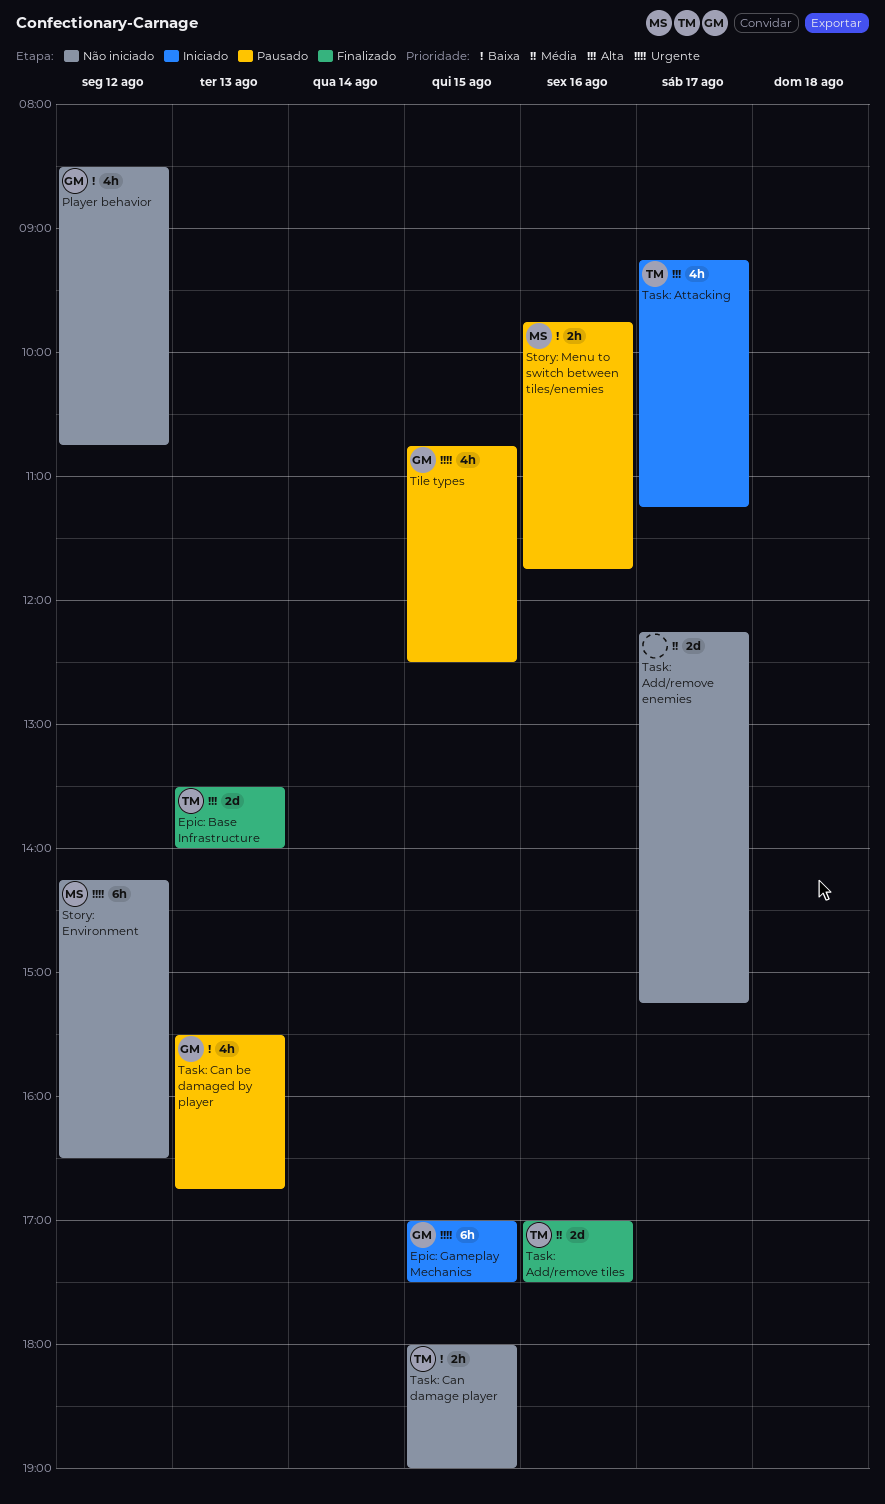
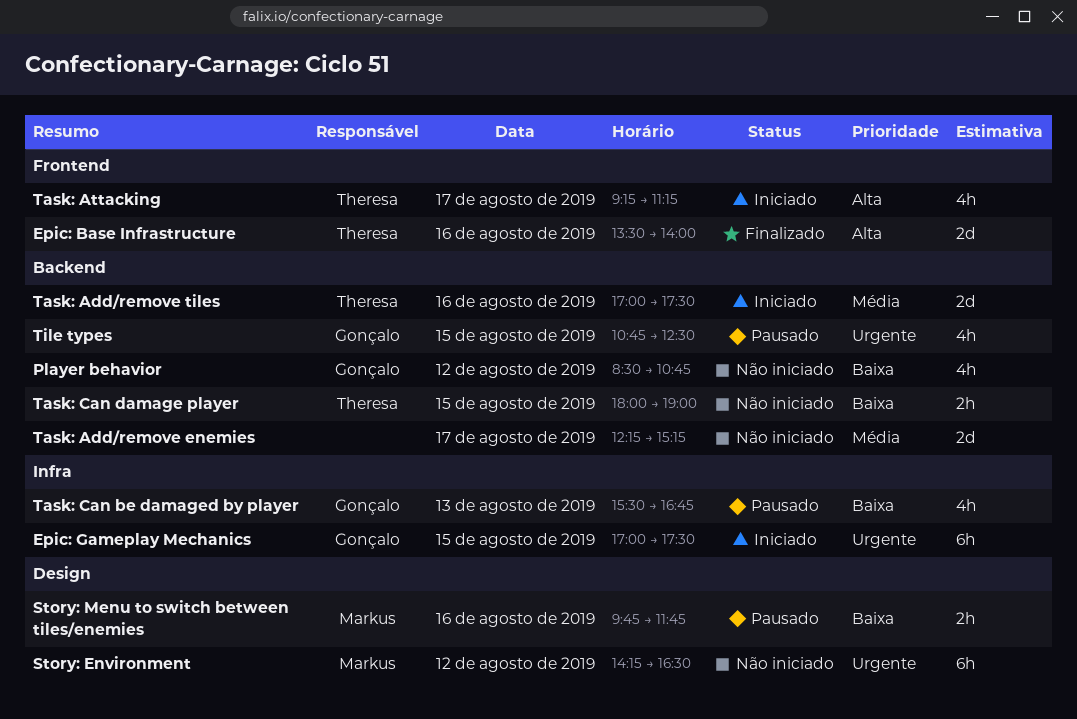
Epic: Base Infrastructure, day: Aug 13 -> Aug 16
Task: Add/remove tiles, status: Finalizado -> Iniciado

